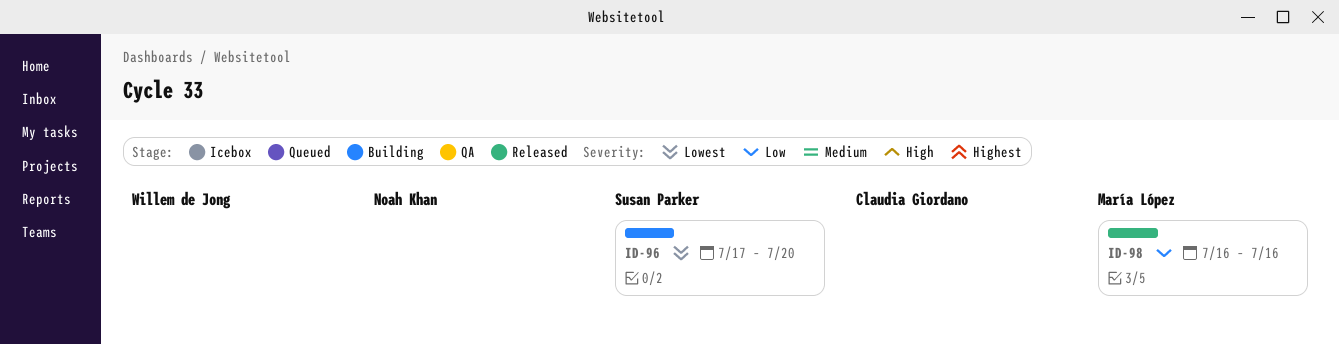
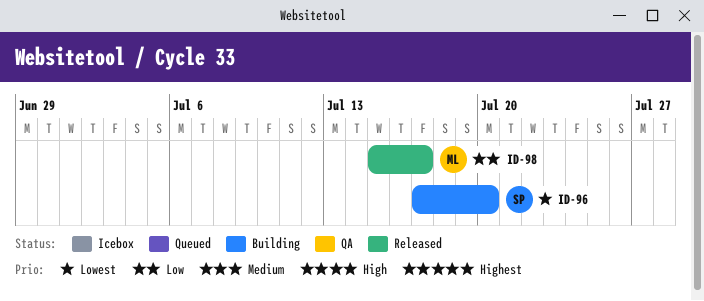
ID-98, start: Jul 16 -> Jul 15
ID-98, due: Jul 16 -> Jul 17

